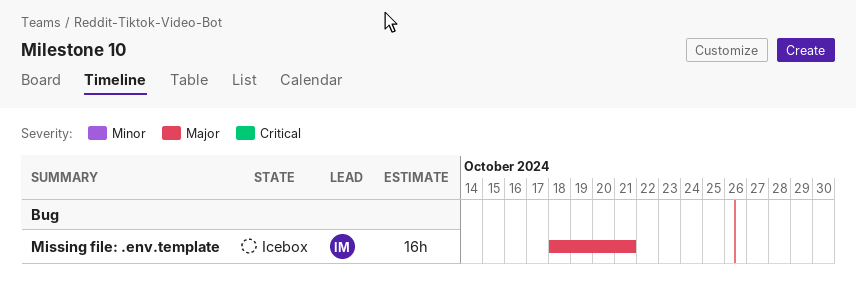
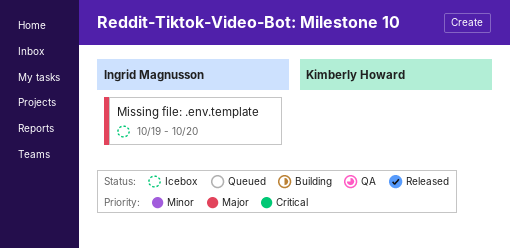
Missing file: .env.template, start: Oct 18 -> Oct 19
Missing file: .env.template, due: Oct 21 -> Oct 20

